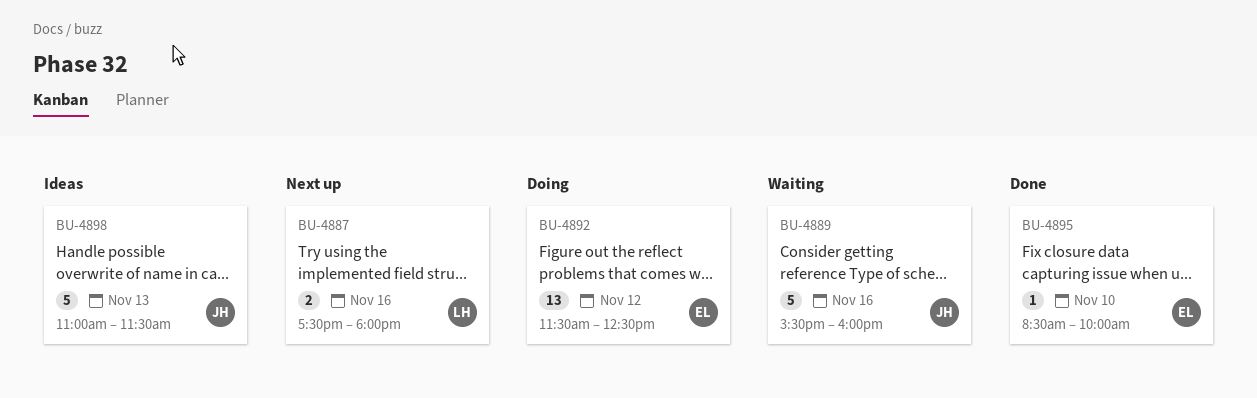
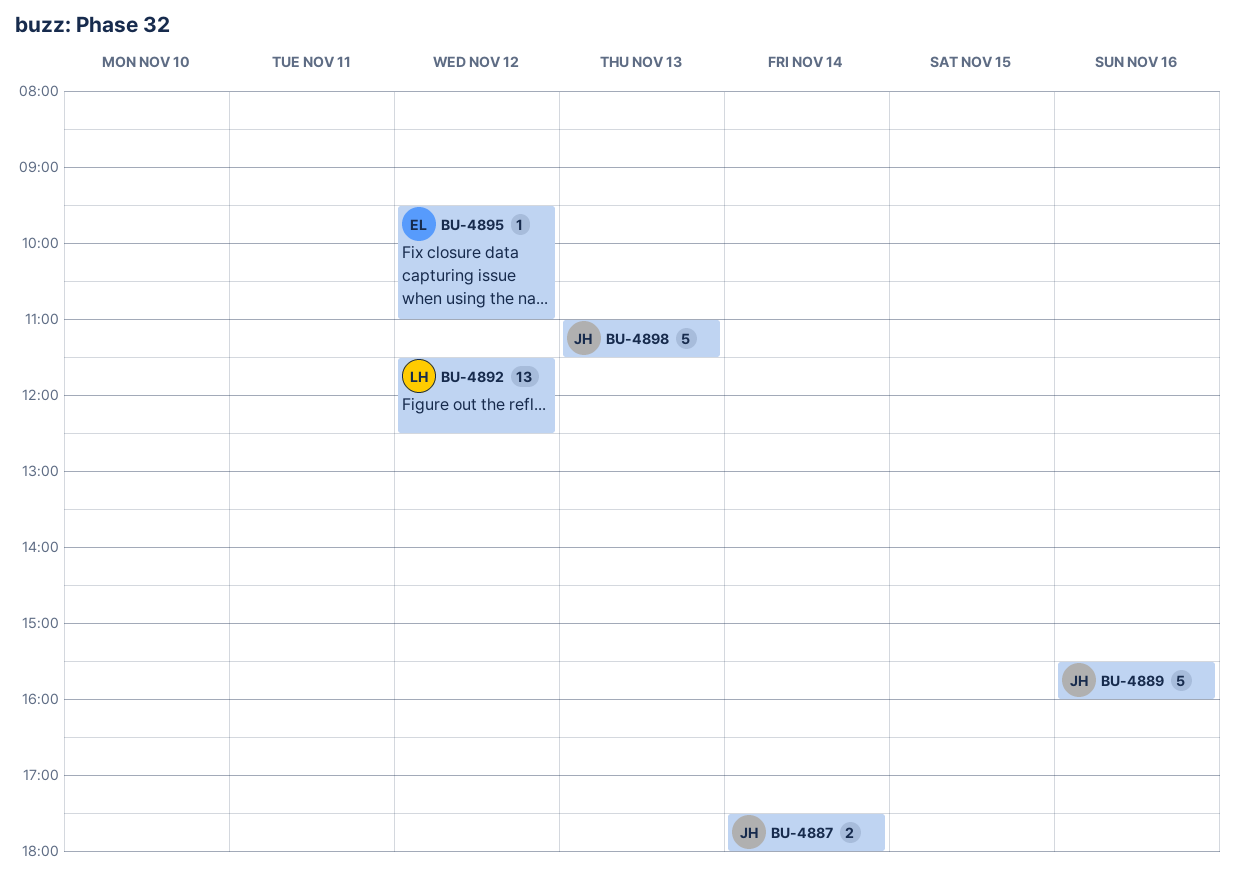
BU-4887, owner: LH -> JH
BU-4887, day: Nov 16 -> Nov 14
BU-4892, owner: EL -> LH
BU-4895, day: Nov 10 -> Nov 12
BU-4895, begins: 08:30 -> 09:30
BU-4895, ends: 10:00 -> 11:00

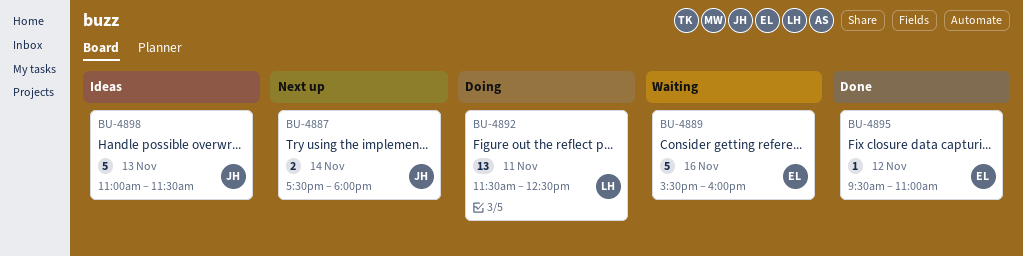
BU-4889, owner: JH -> EL
BU-4892, day: Nov 12 -> Nov 11

